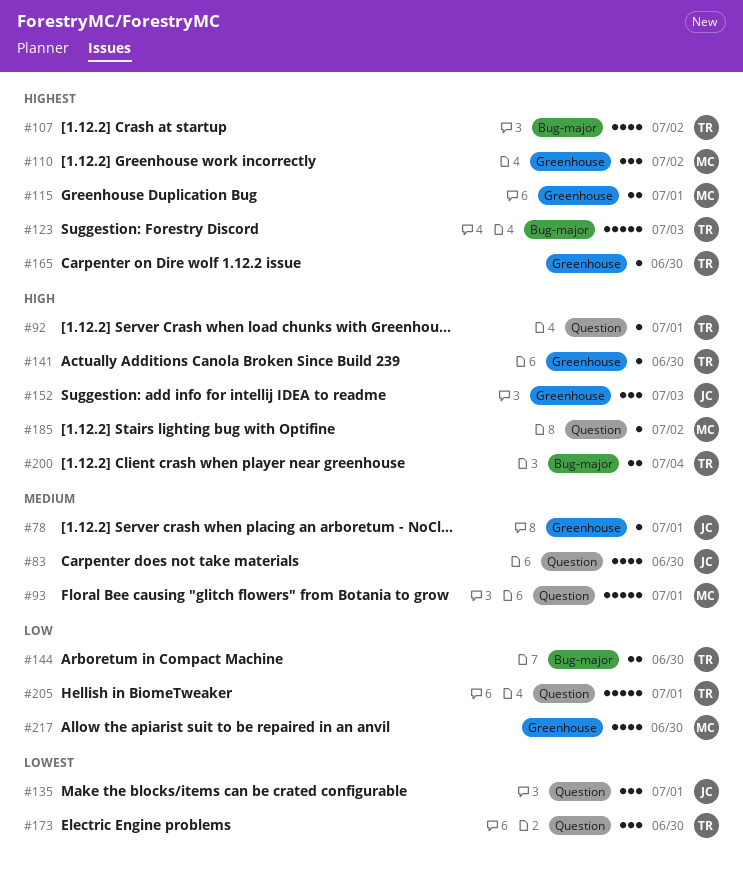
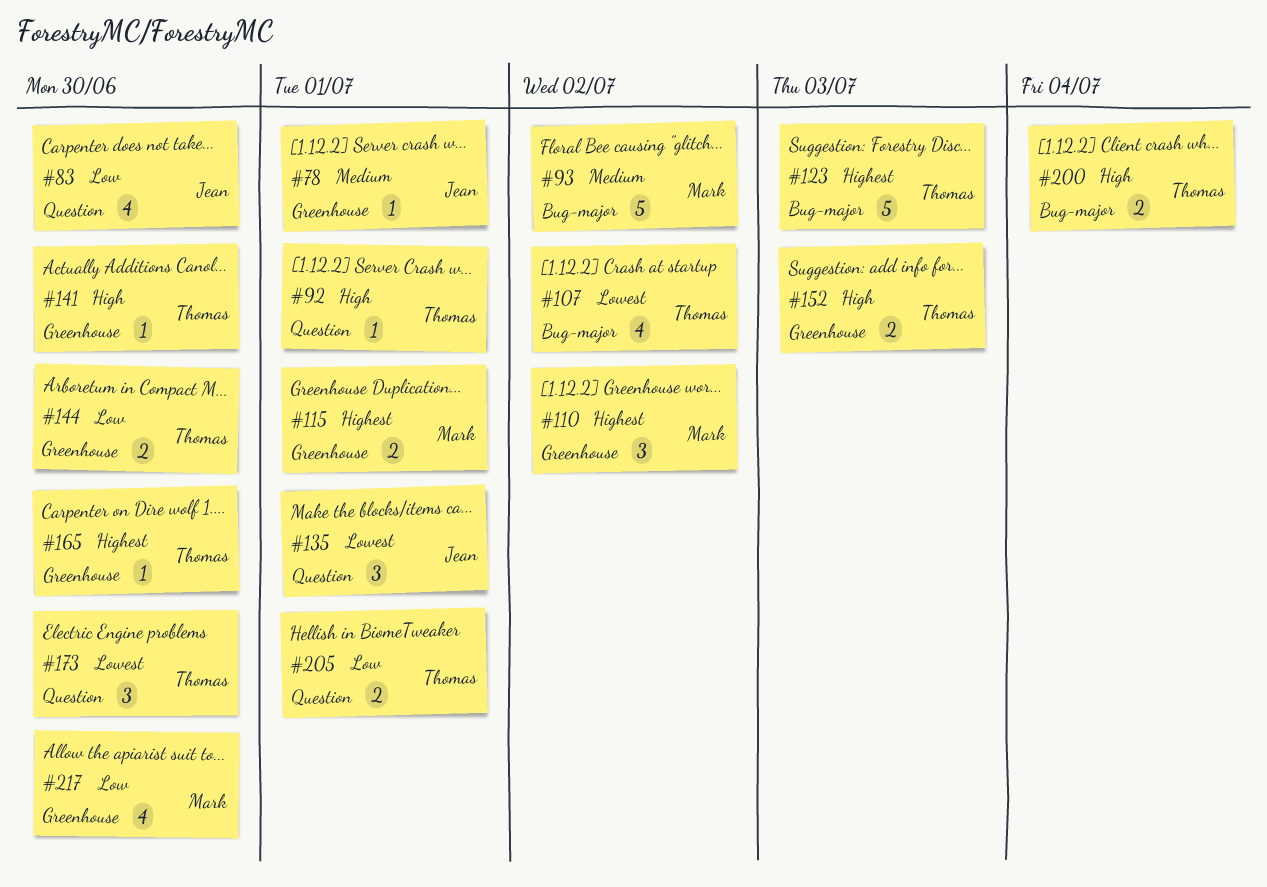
#83, priority: Medium -> Low
#93, label: Question -> Bug-major
#93, due: Jul 1 -> Jul 2
#107, priority: Highest -> Lowest
#144, label: Bug-major -> Greenhouse
#152, owner: Jean -> Thomas
#152, estimate: 3 -> 2
#185: present -> none
#205, estimate: 5 -> 2

